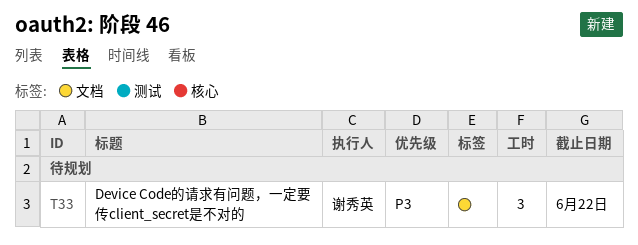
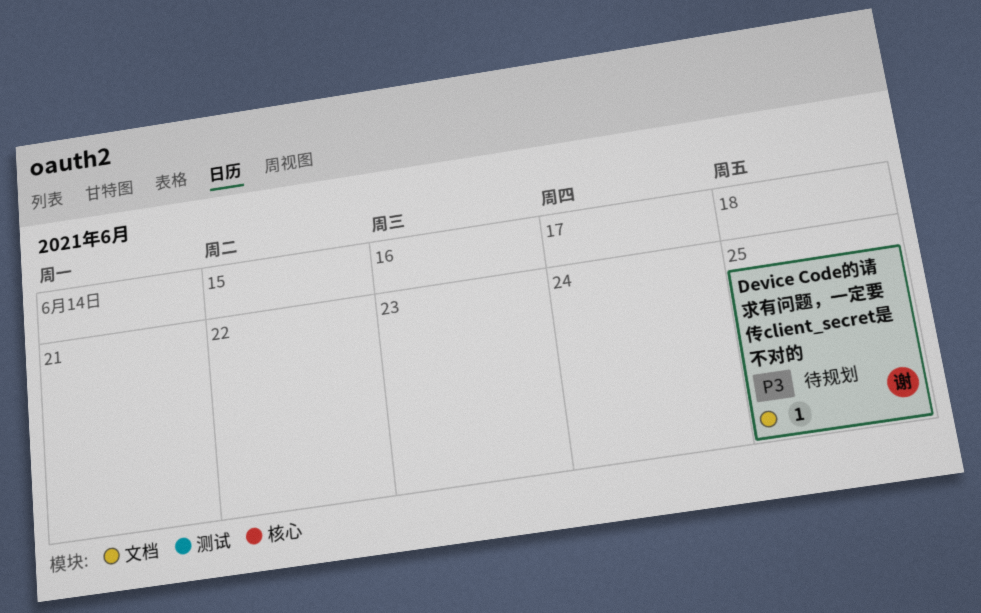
Device Code的请求有问题，一定要传client_secret是不对的, estimate: 3 -> 1
Device Code的请求有问题，一定要传client_secret是不对的, due: Jun 22 -> Jun 25

